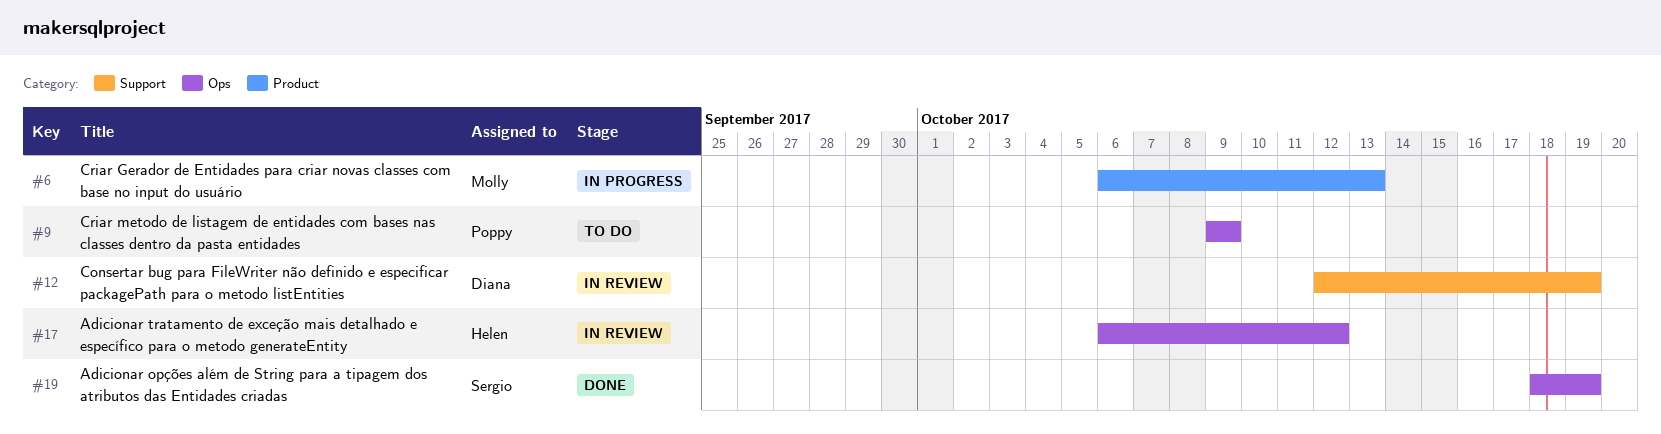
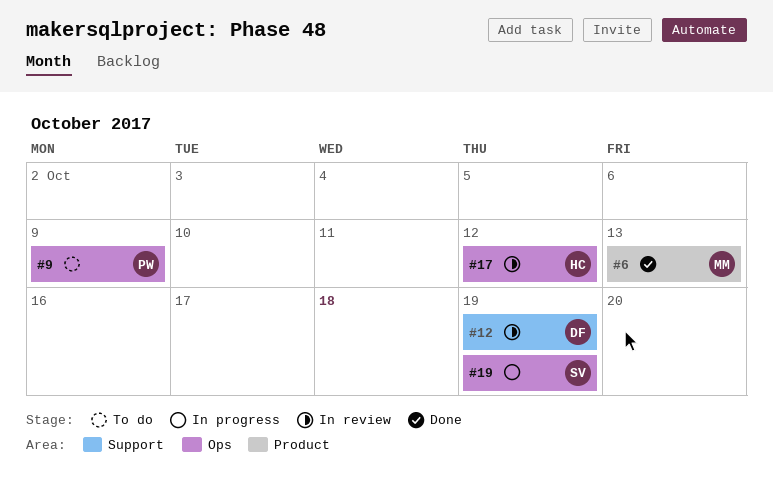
#6, status: In progress -> Done
#19, status: Done -> In progress

